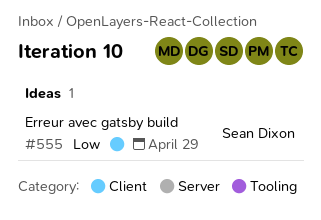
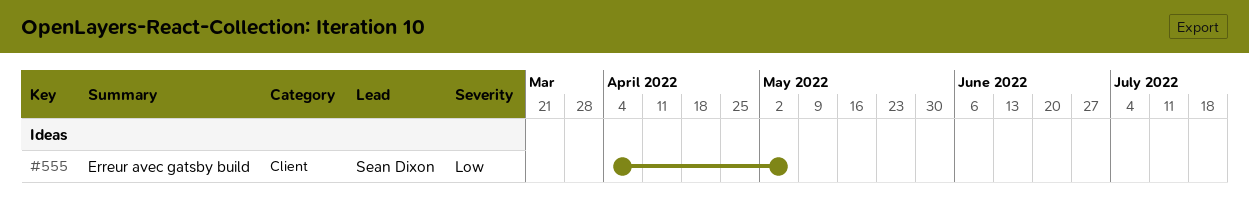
#555, due: Apr 29 -> May 6

